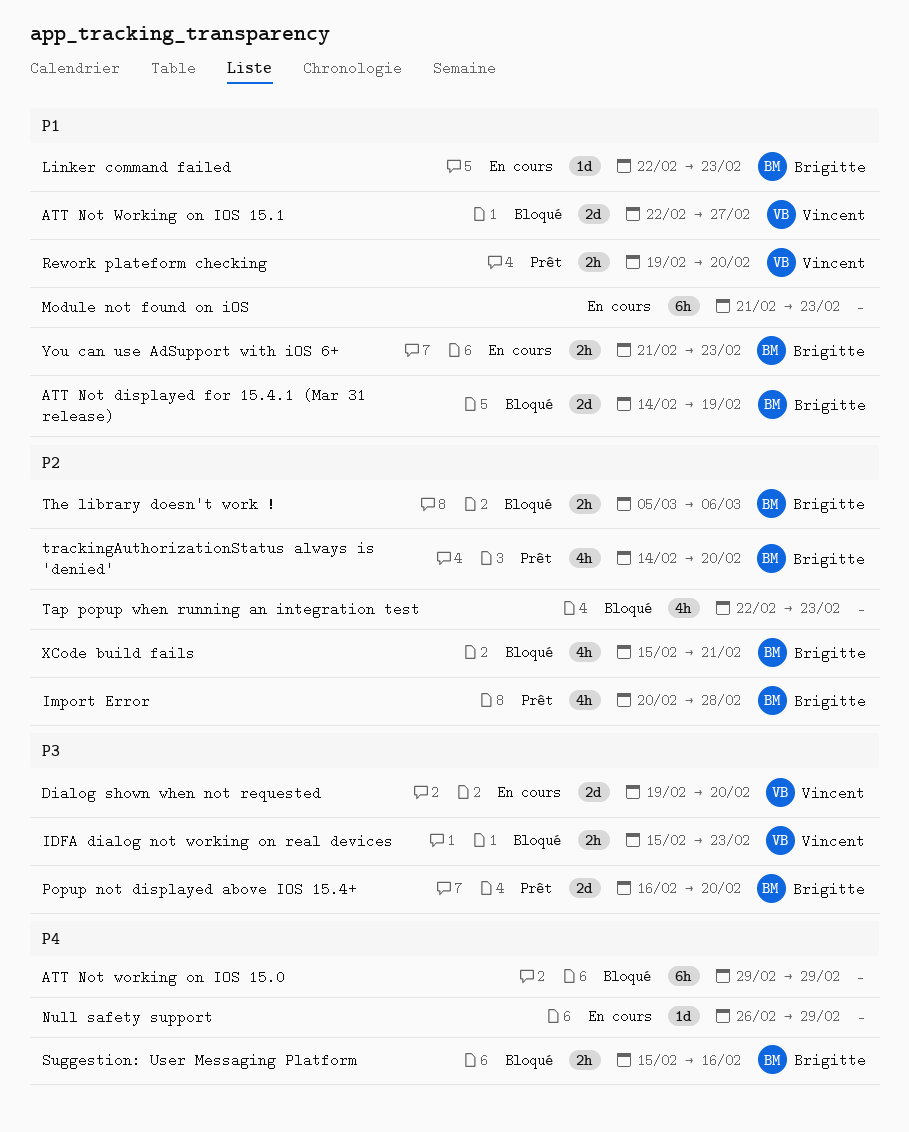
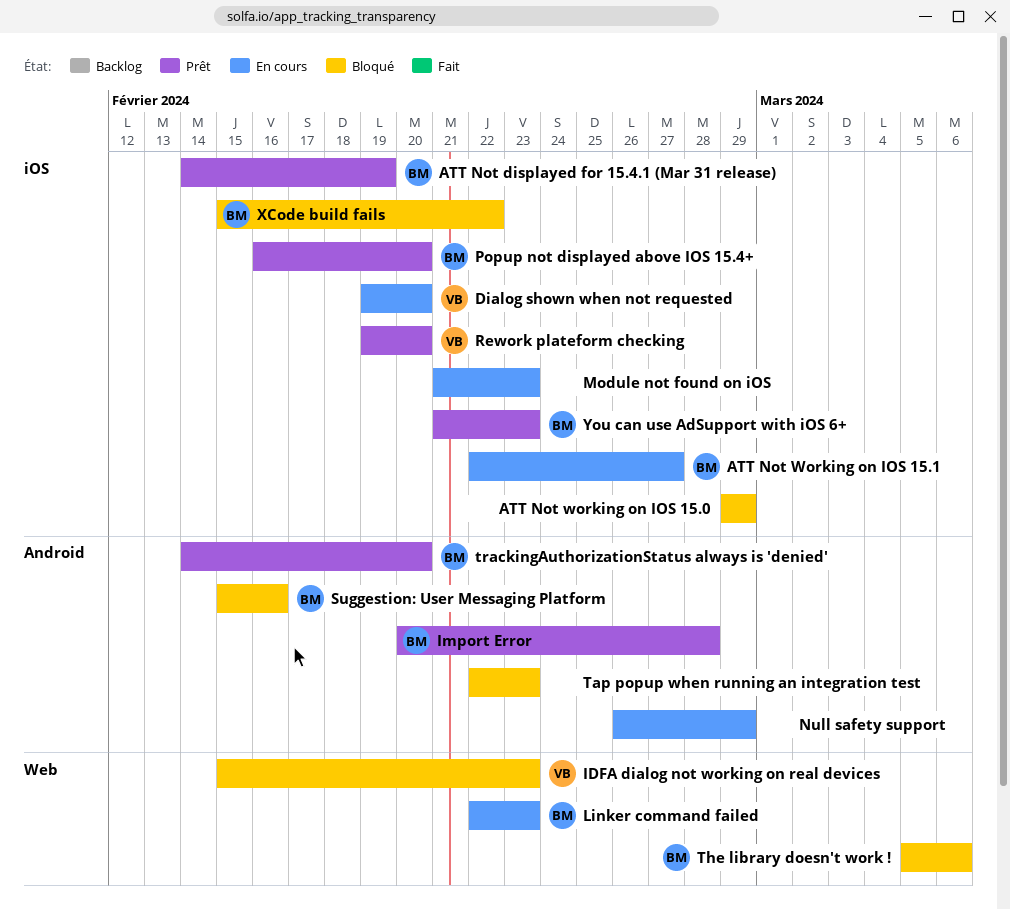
ATT Not displayed for 15.4.1 (Mar 31 release), status: Bloqué -> Prêt
ATT Not Working on IOS 15.1, status: Bloqué -> En cours
ATT Not Working on IOS 15.1, owner: Vincent -> Brigitte
XCode build fails, due: Feb 21 -> Feb 22
You can use AdSupport with iOS 6+, status: En cours -> Prêt

